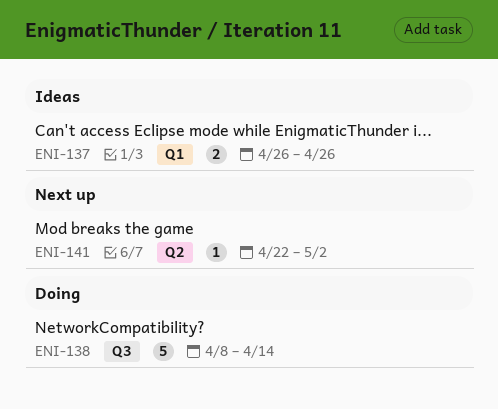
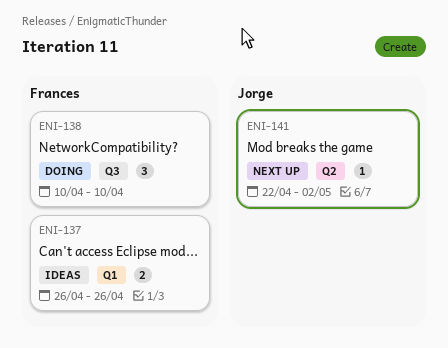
ENI-138, estimate: 5 -> 3
ENI-138, start: Apr 8 -> Apr 10
ENI-138, due: Apr 14 -> Apr 10

